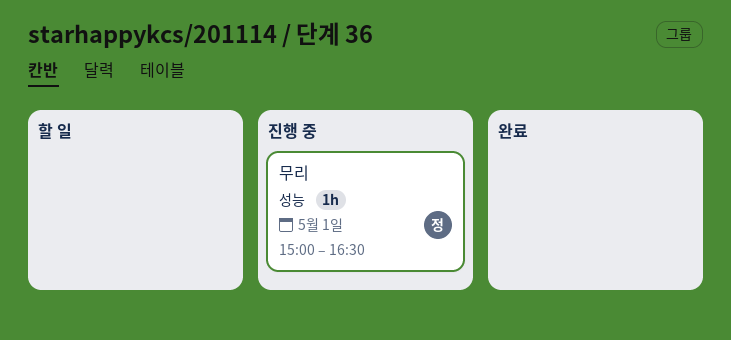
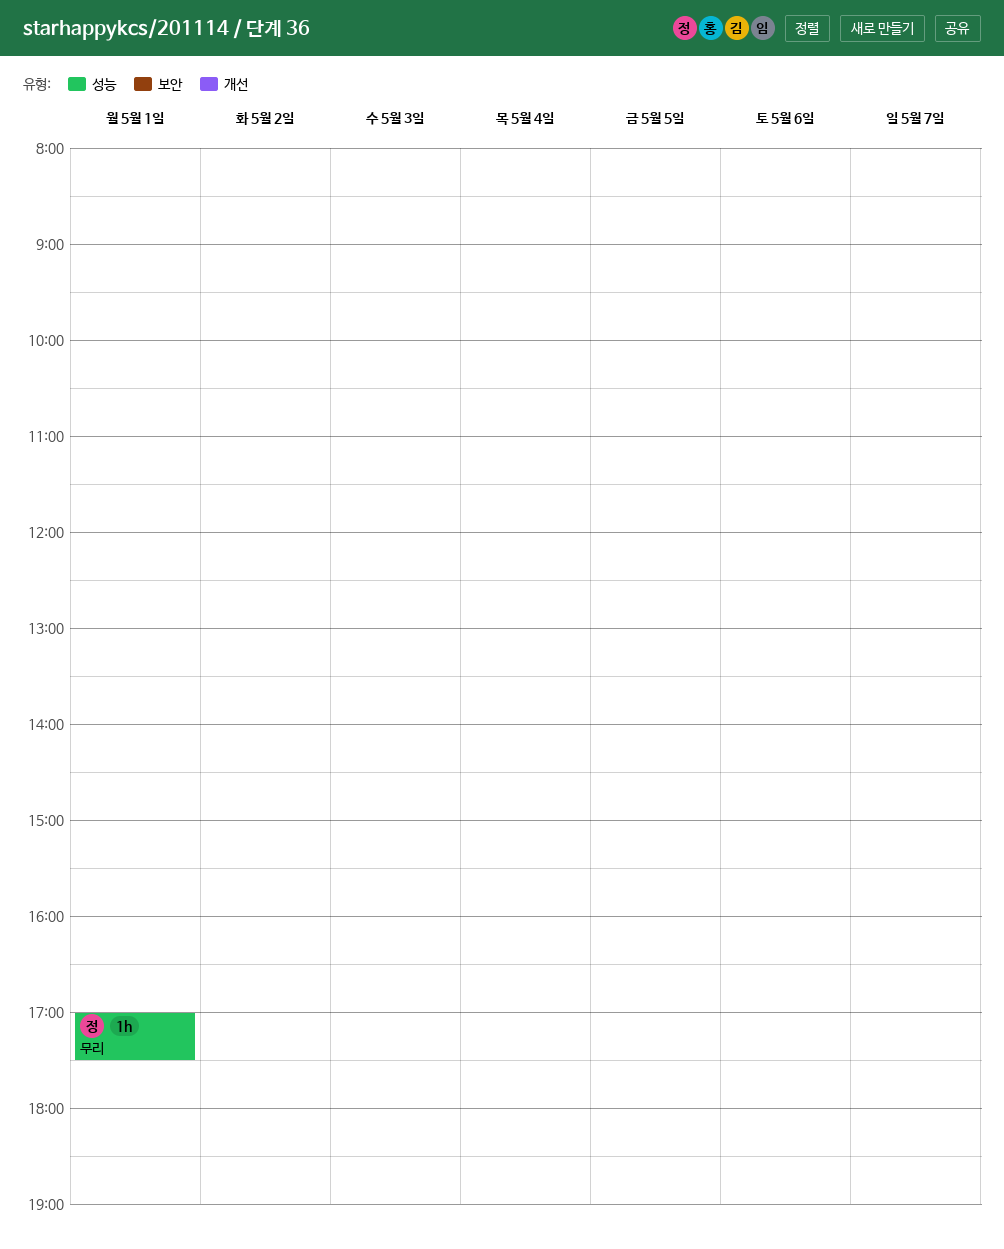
무리, begins: 15:00 -> 17:00
무리, ends: 16:30 -> 17:30

